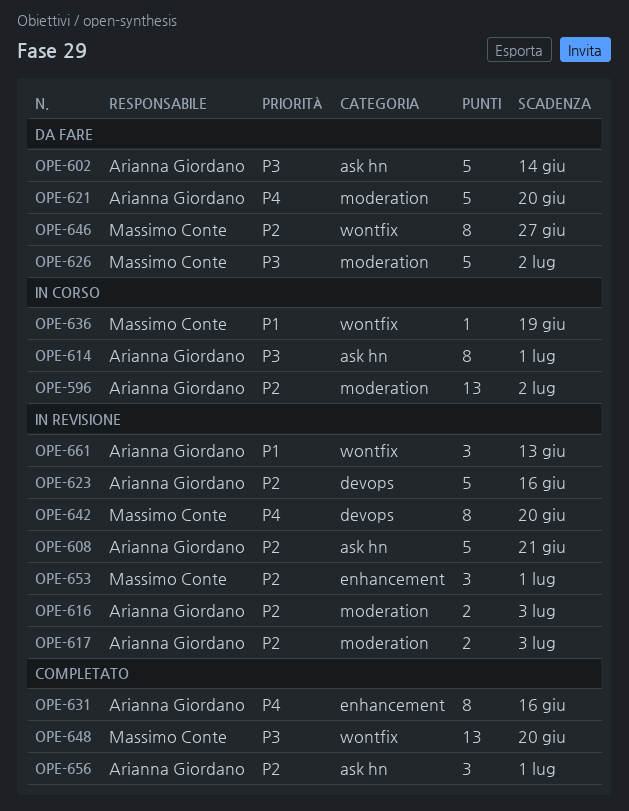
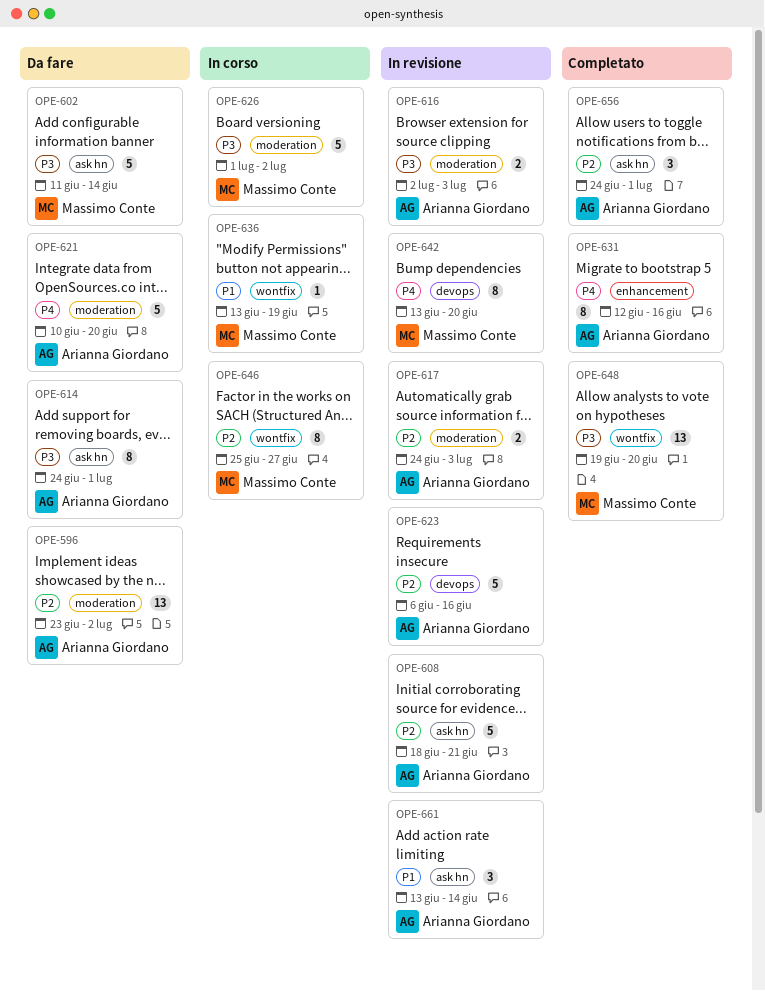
OPE-596, status: In corso -> Da fare
OPE-602, owner: Arianna Giordano -> Massimo Conte
OPE-614, status: In corso -> Da fare
OPE-616, priority: P2 -> P3
OPE-626, status: Da fare -> In corso
OPE-646, status: Da fare -> In corso
OPE-653: present -> none
OPE-661, label: wontfix -> ask hn
OPE-661, due: Jun 13 -> Jun 14

